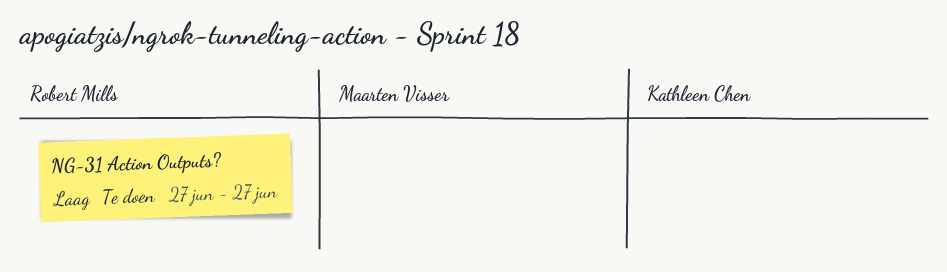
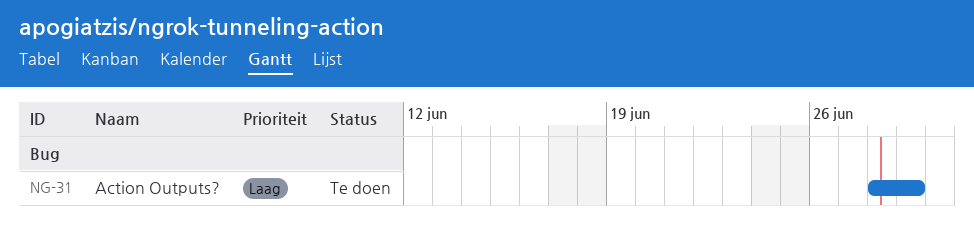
NG-31, start: Jun 27 -> Jun 28
NG-31, due: Jun 27 -> Jun 29

